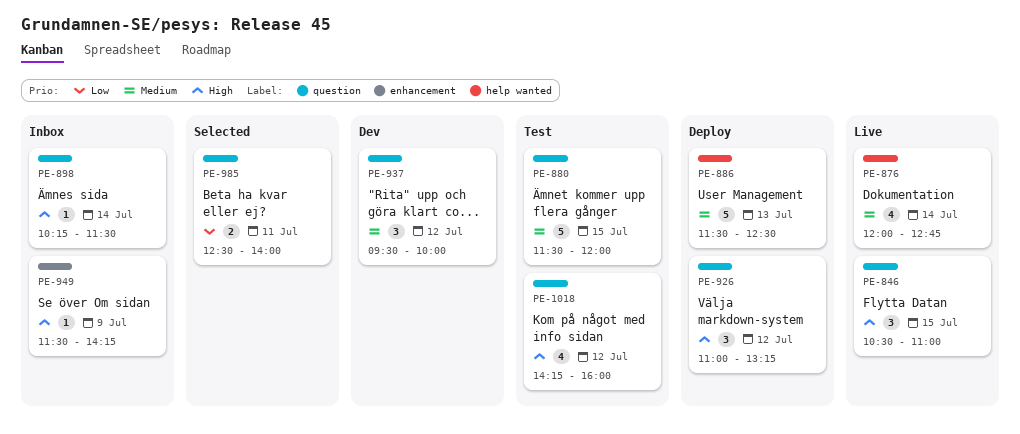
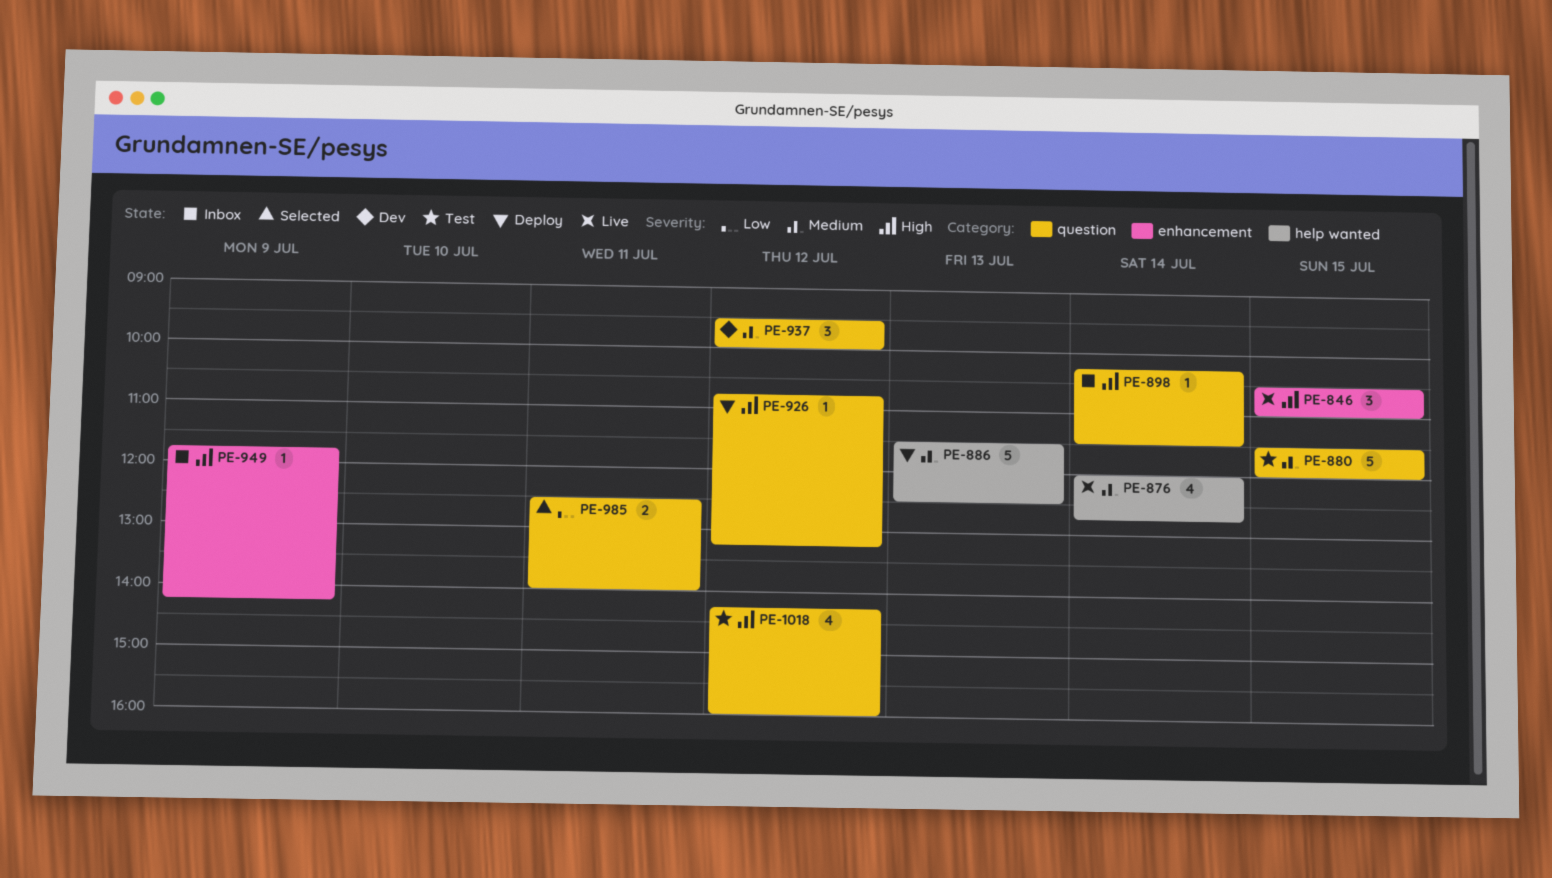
PE-846, label: question -> enhancement
PE-926, estimate: 3 -> 1
PE-926, begins: 11:00 -> 10:45
PE-949, begins: 11:30 -> 11:45

